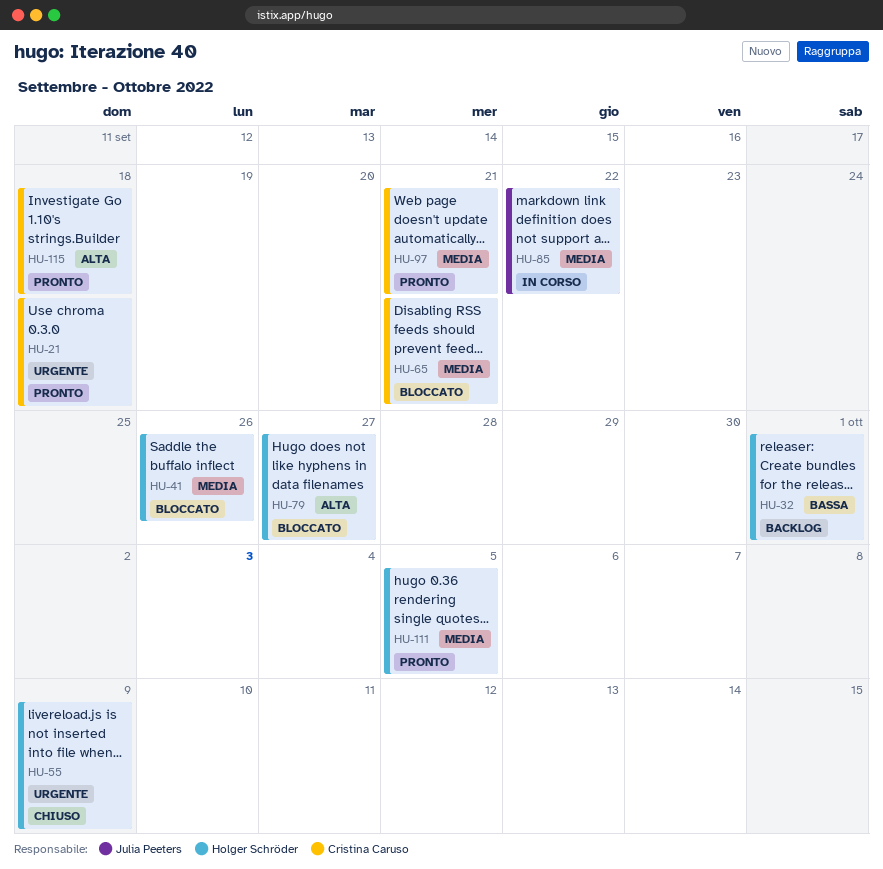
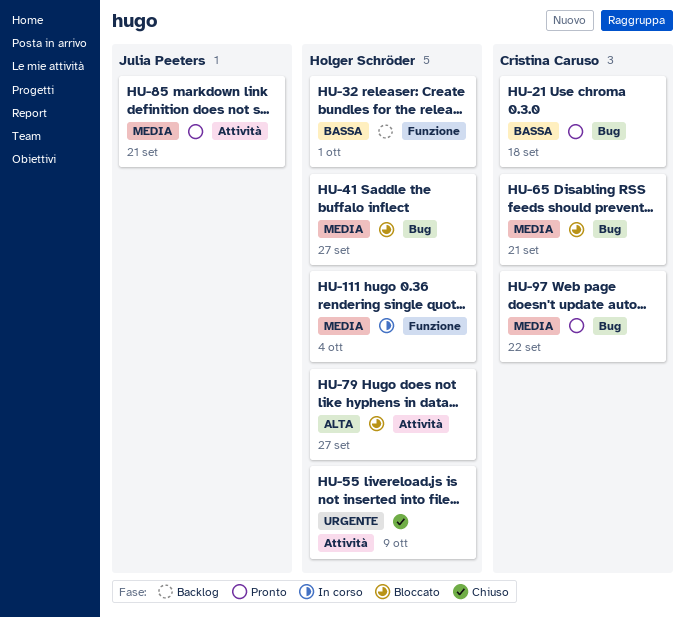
HU-21, priority: Urgente -> Bassa
HU-41, due: Sep 26 -> Sep 27
HU-85, status: In corso -> Pronto
HU-85, due: Sep 22 -> Sep 21
HU-97, due: Sep 21 -> Sep 22
HU-111, status: Pronto -> In corso
HU-111, due: Oct 5 -> Oct 4
HU-115: present -> none

